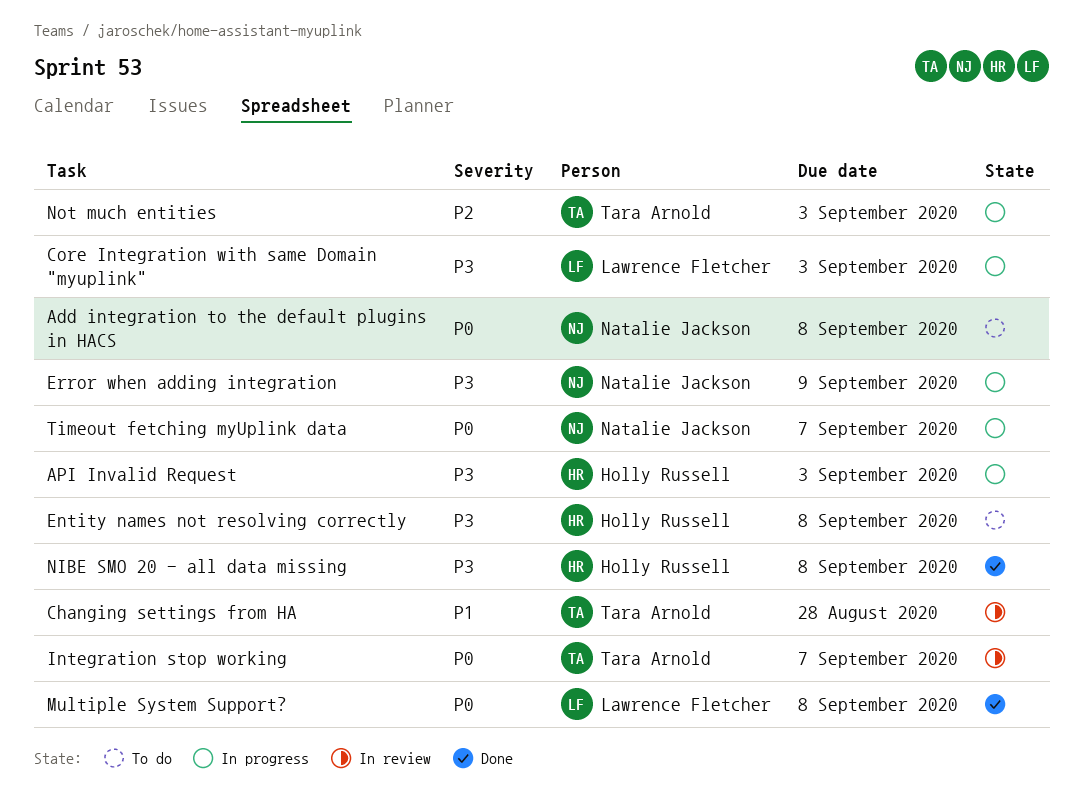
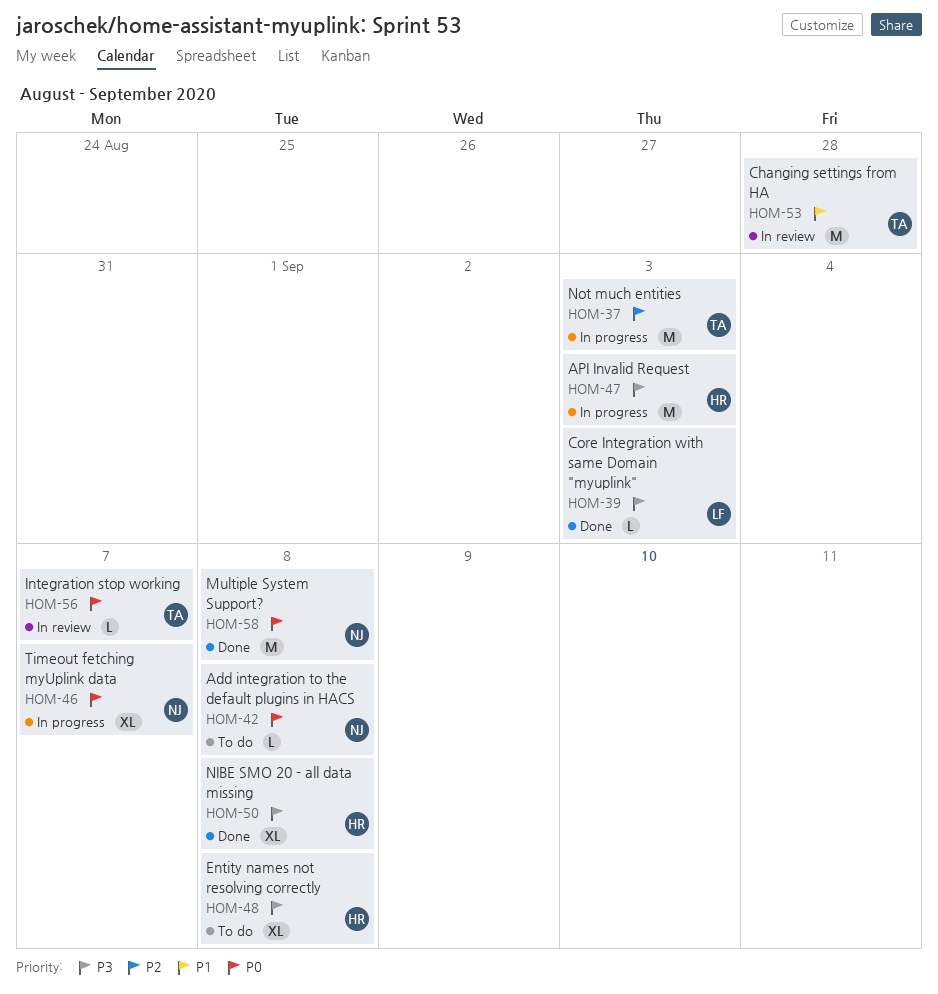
Core Integration with same Domain "myuplink", status: In progress -> Done
Error when adding integration: present -> none
Multiple System Support?, owner: Lawrence Fletcher -> Natalie Jackson

